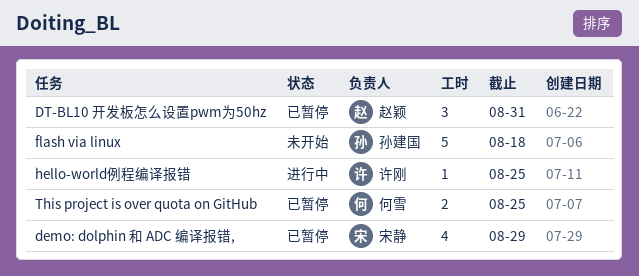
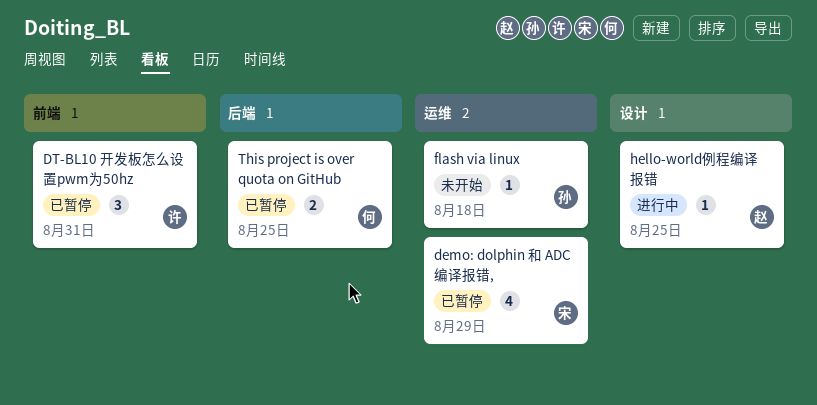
DT-BL10 开发板怎么设置pwm为50hz, owner: 赵颖 -> 许刚
flash via linux, estimate: 5 -> 1
hello-world例程编译报错, owner: 许刚 -> 赵颖

